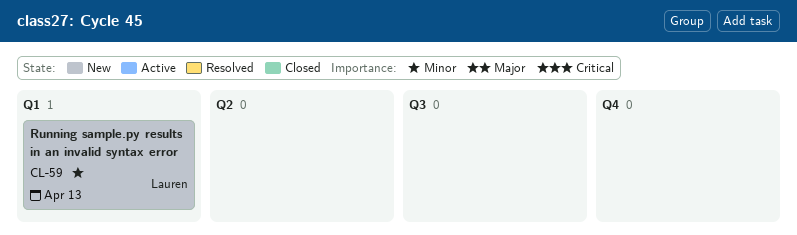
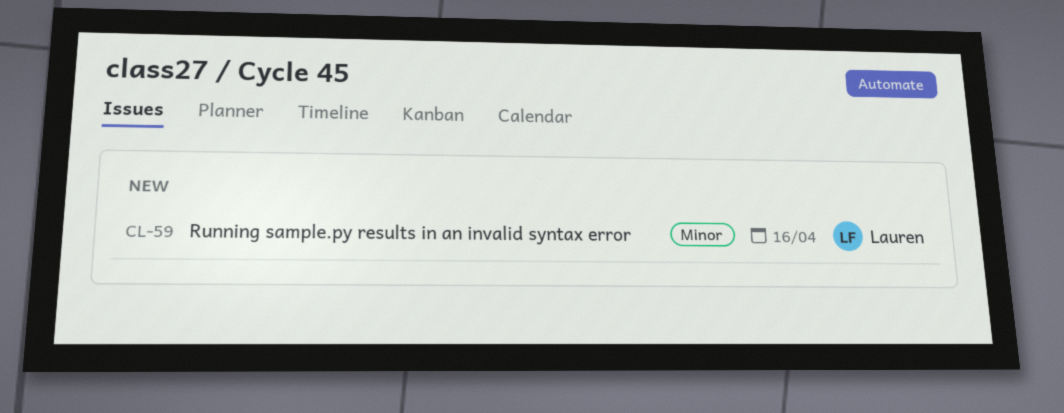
CL-59, due: Apr 13 -> Apr 16

